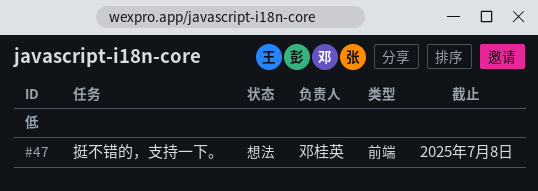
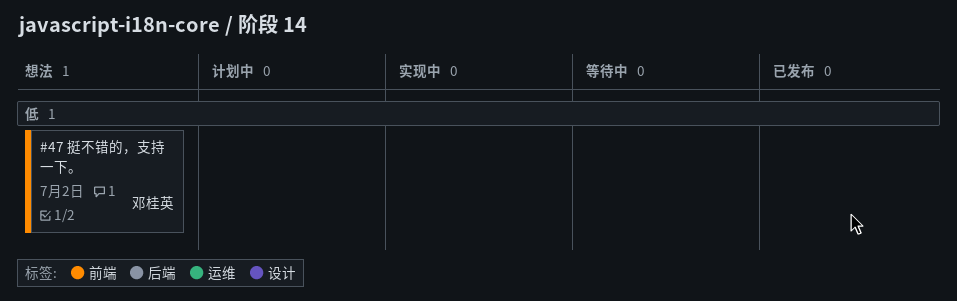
#47, due: Jul 8 -> Jul 2

